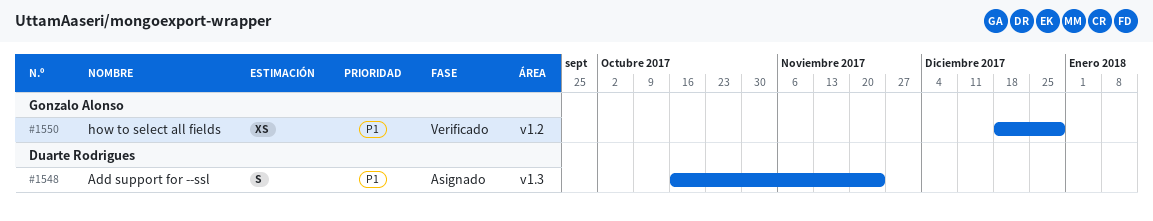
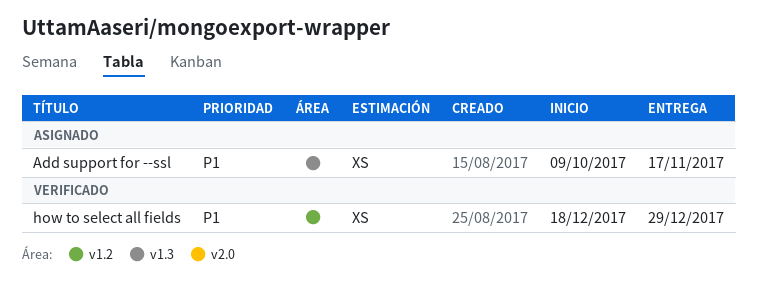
Add support for --ssl, estimate: S -> XS
Add support for --ssl, start: Oct 16 -> Oct 9
Add support for --ssl, due: Nov 24 -> Nov 17

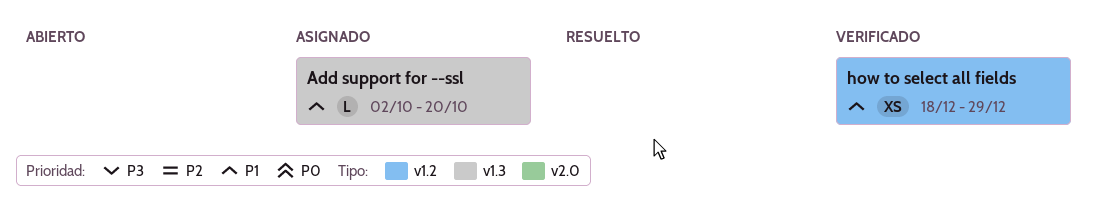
Add support for --ssl, estimate: XS -> L
Add support for --ssl, start: Oct 9 -> Oct 2
Add support for --ssl, due: Nov 17 -> Oct 20

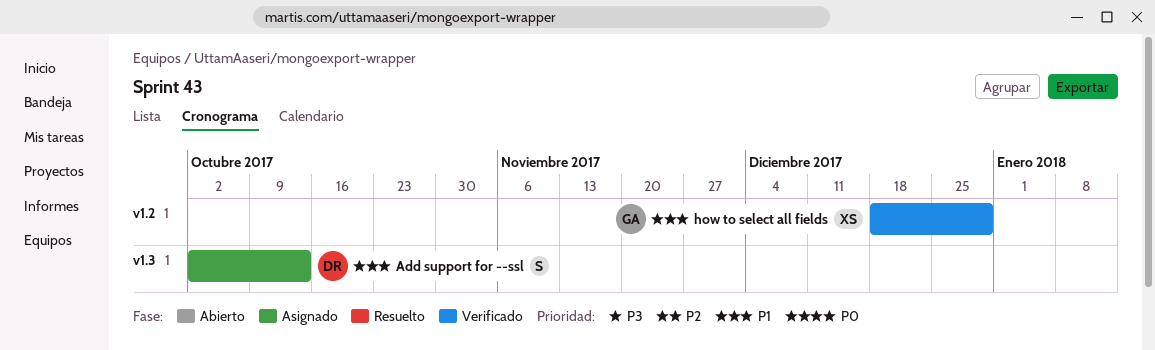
Add support for --ssl, estimate: L -> S
Add support for --ssl, due: Oct 20 -> Oct 13

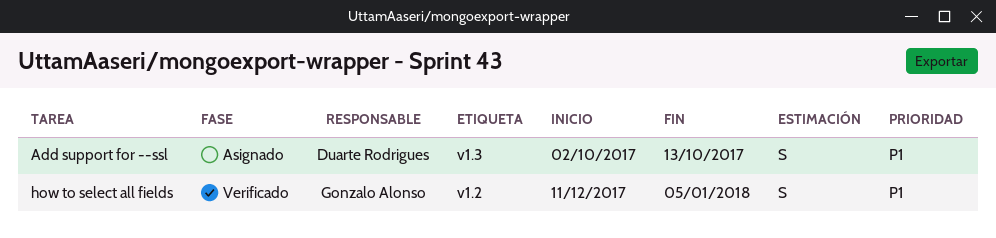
how to select all fields, estimate: XS -> S
how to select all fields, start: Dec 18 -> Dec 11
how to select all fields, due: Dec 29 -> Jan 5

